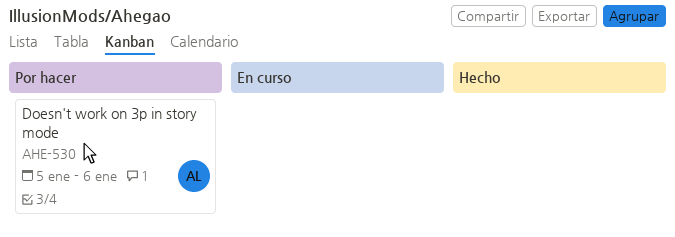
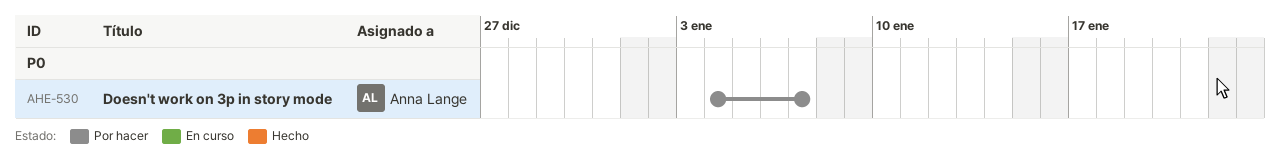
AHE-530, start: Jan 5 -> Jan 4
AHE-530, due: Jan 6 -> Jan 7

